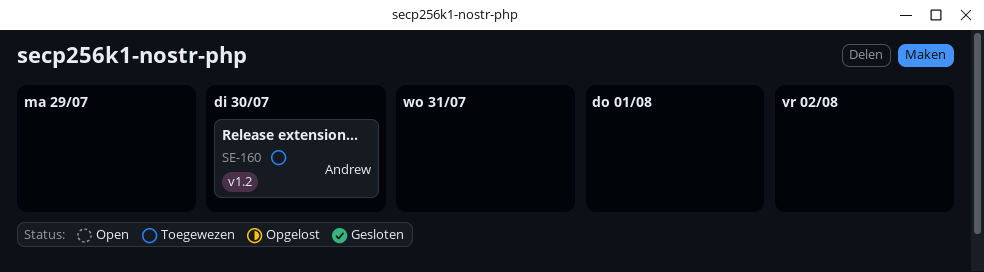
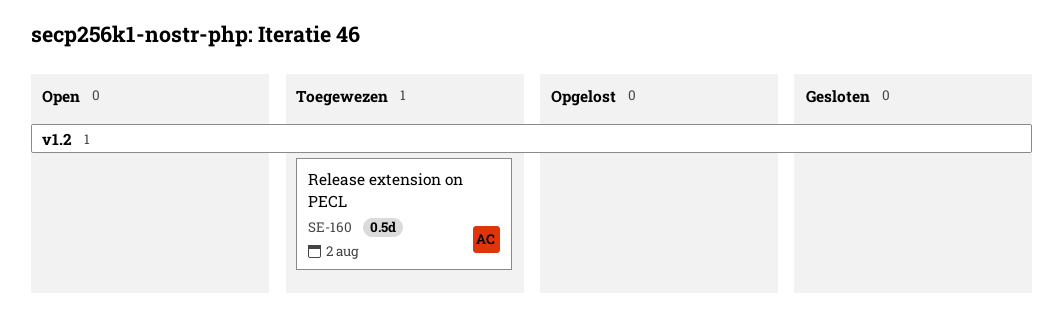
SE-160, due: Jul 30 -> Aug 2

